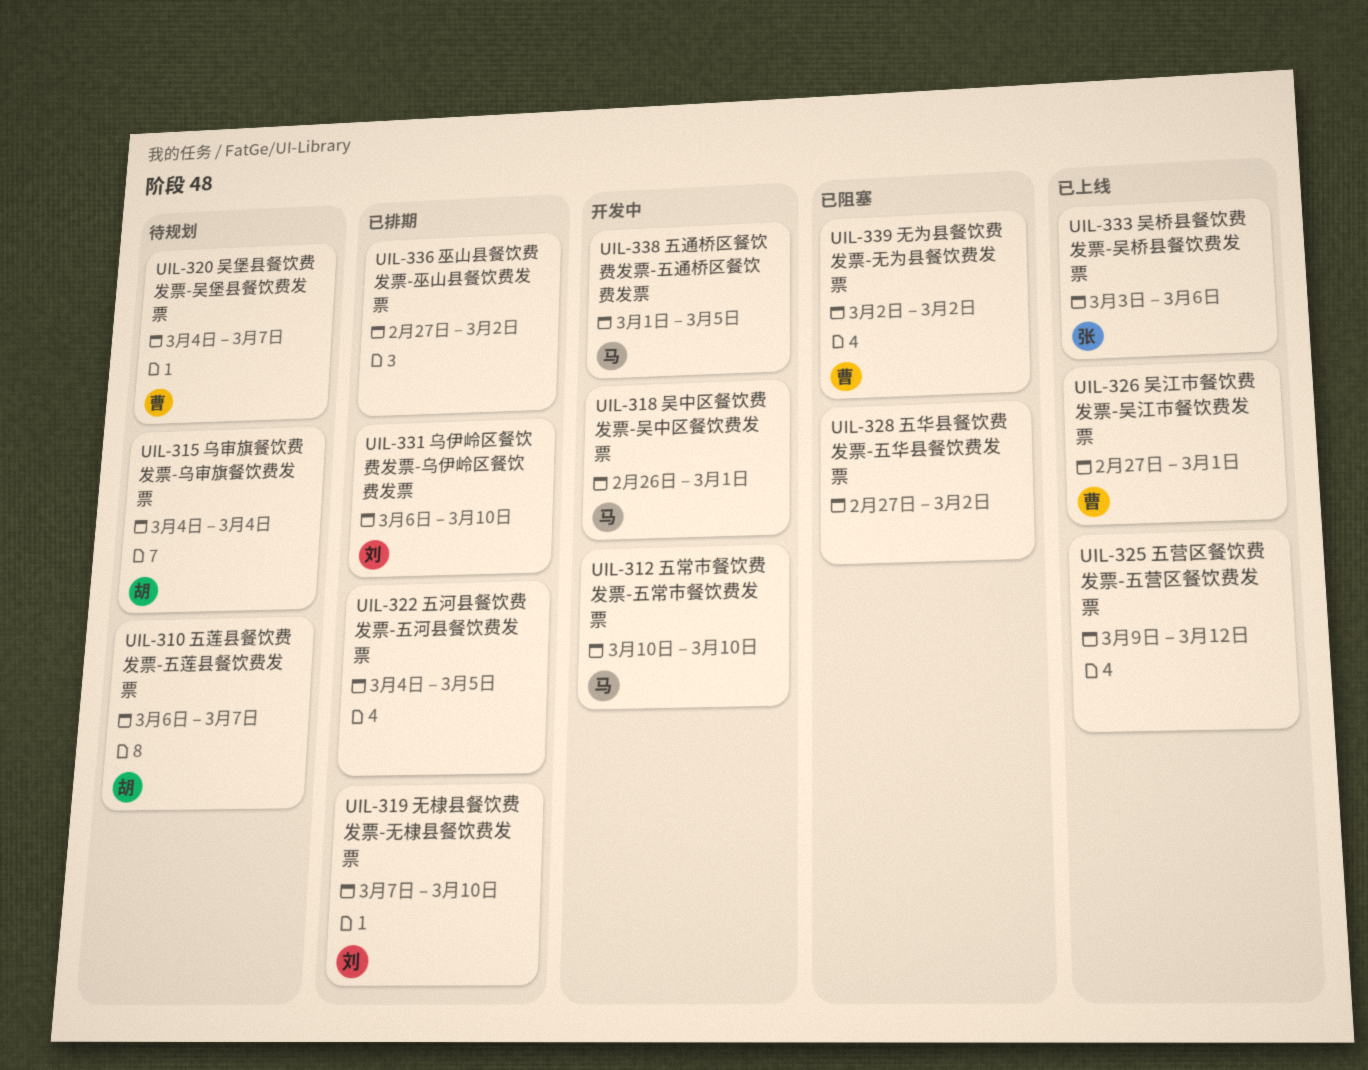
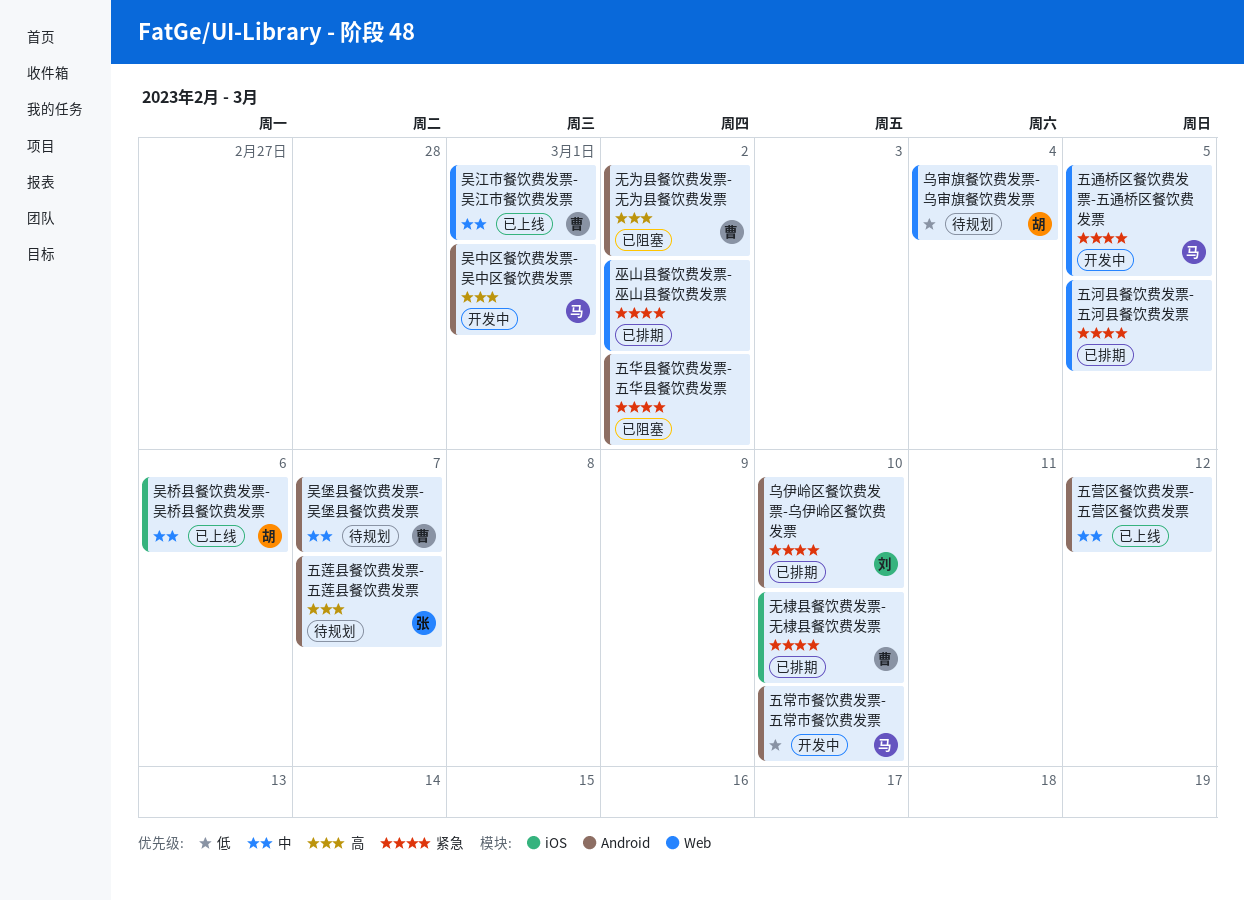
五莲县餐饮费发票-五莲县餐饮费发票, owner: 胡 -> 张
吴桥县餐饮费发票-吴桥县餐饮费发票, owner: 张 -> 胡
无棣县餐饮费发票-无棣县餐饮费发票, owner: 刘 -> 曹

